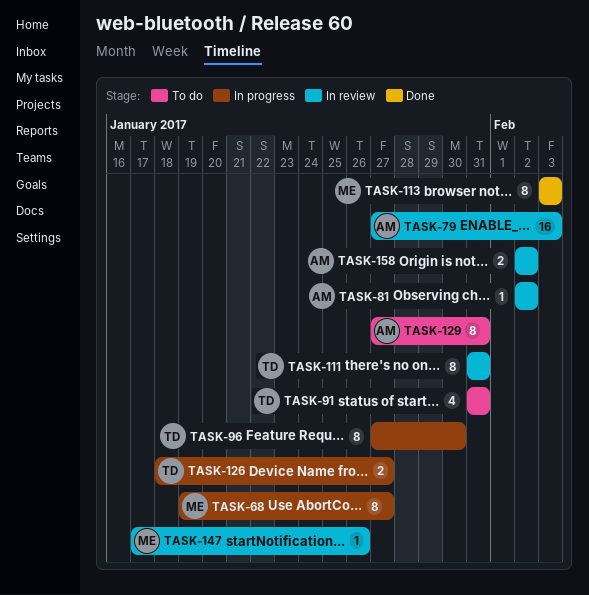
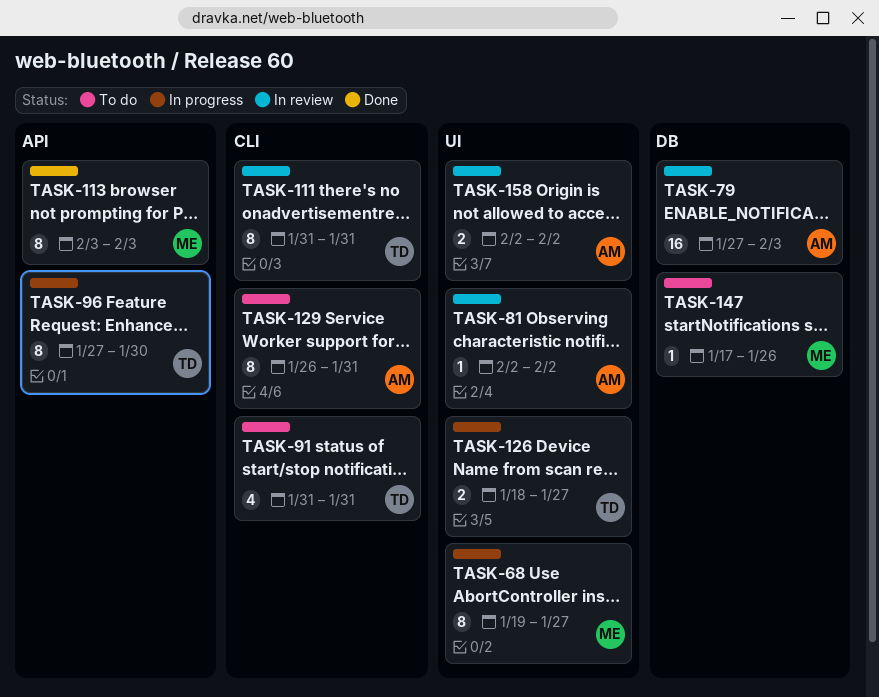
TASK-129, start: Jan 27 -> Jan 26
TASK-147, status: In review -> To do

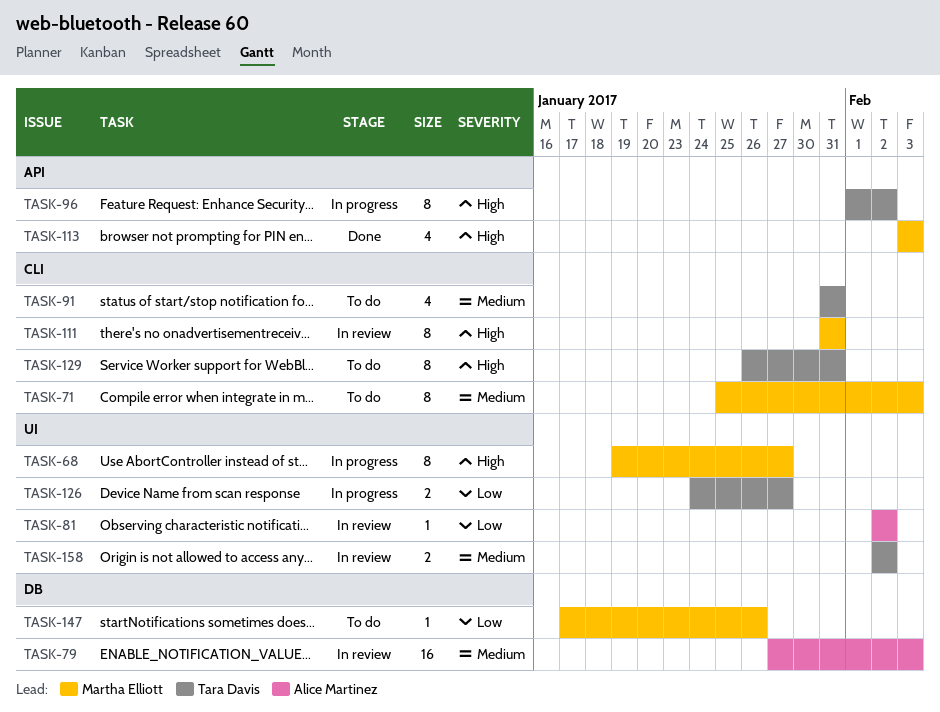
TASK-71: none -> present
TASK-96, start: Jan 27 -> Feb 1
TASK-96, due: Jan 30 -> Feb 2
TASK-111, owner: Tara Davis -> Martha Elliott
TASK-113, estimate: 8 -> 4
TASK-126, start: Jan 18 -> Jan 24
TASK-129, owner: Alice Martinez -> Tara Davis
TASK-158, owner: Alice Martinez -> Tara Davis

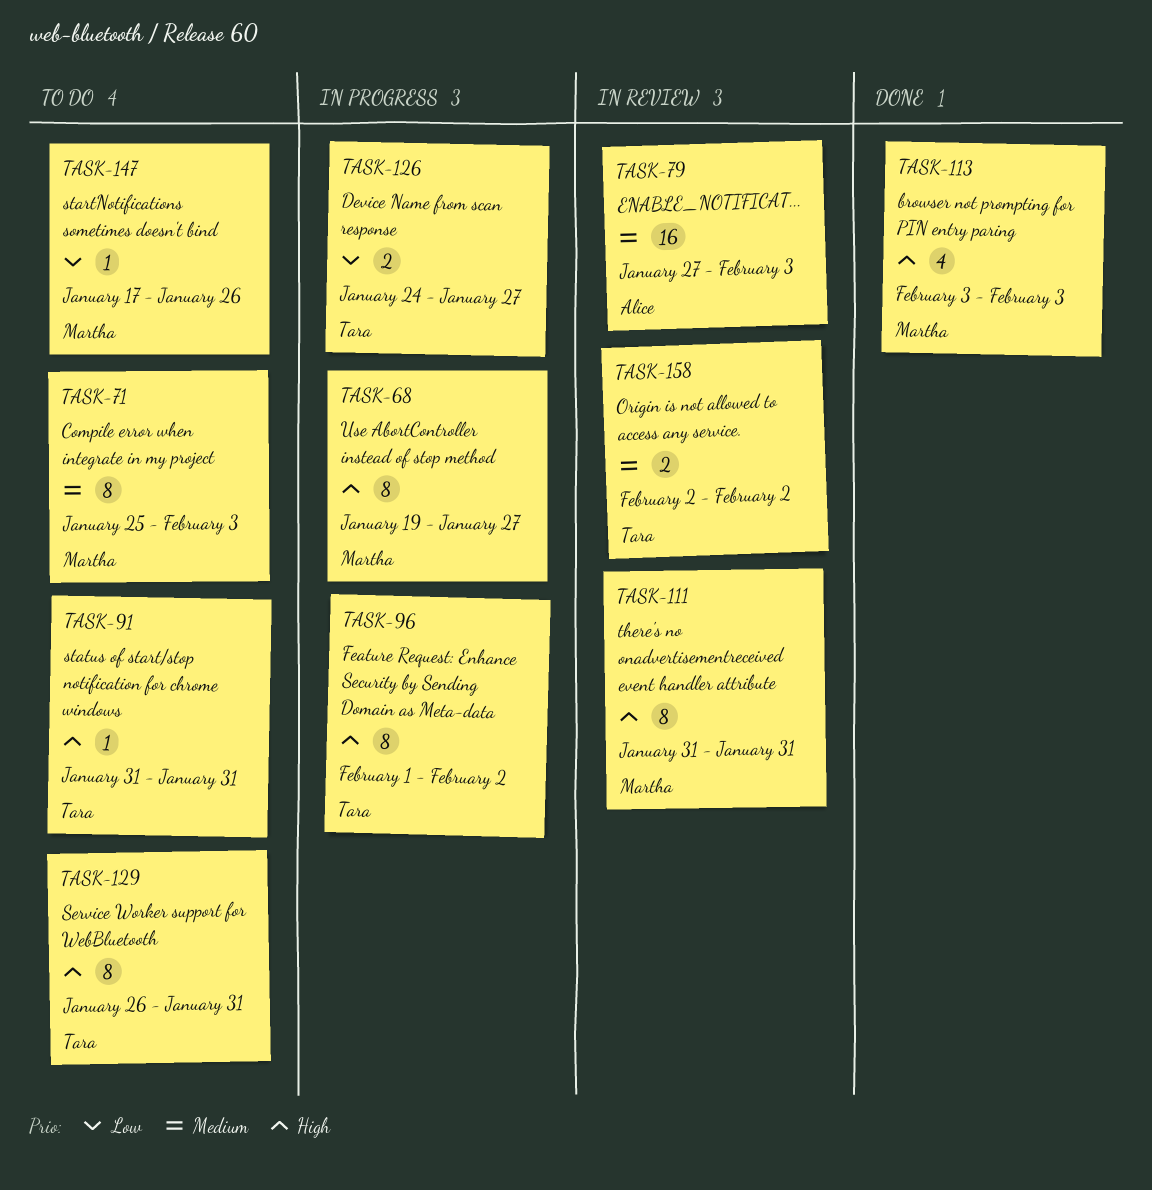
TASK-81: present -> none
TASK-91, priority: Medium -> High
TASK-91, estimate: 4 -> 1

